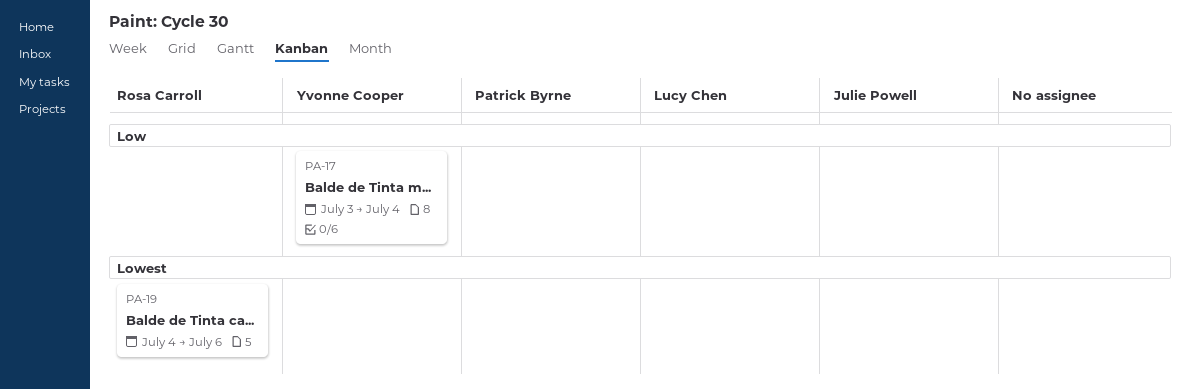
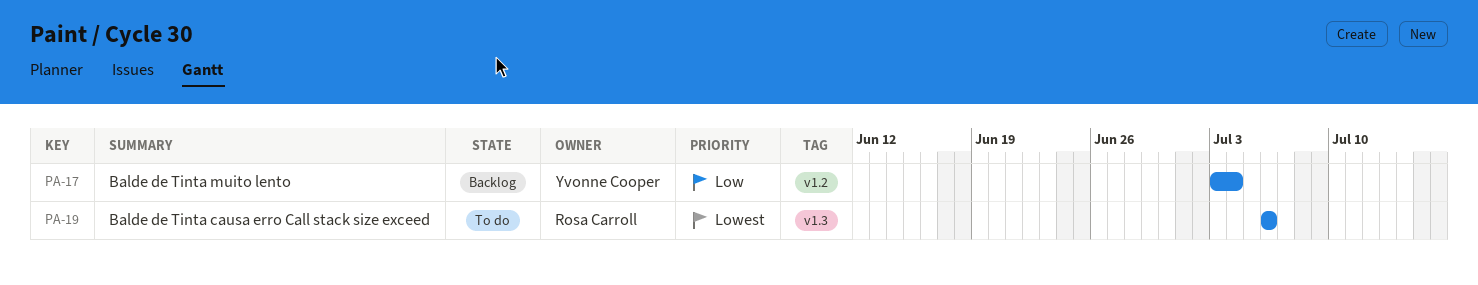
PA-19, start: Jul 4 -> Jul 6

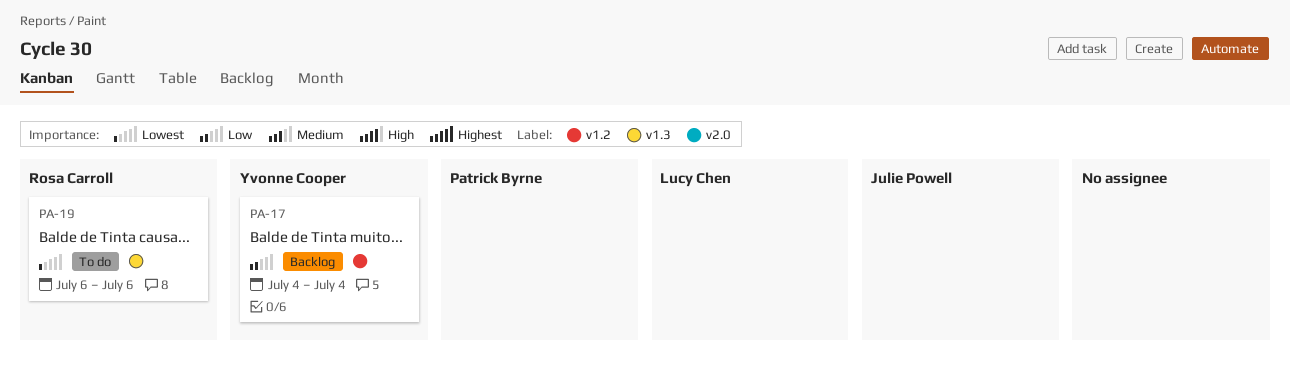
PA-17, start: Jul 3 -> Jul 4

